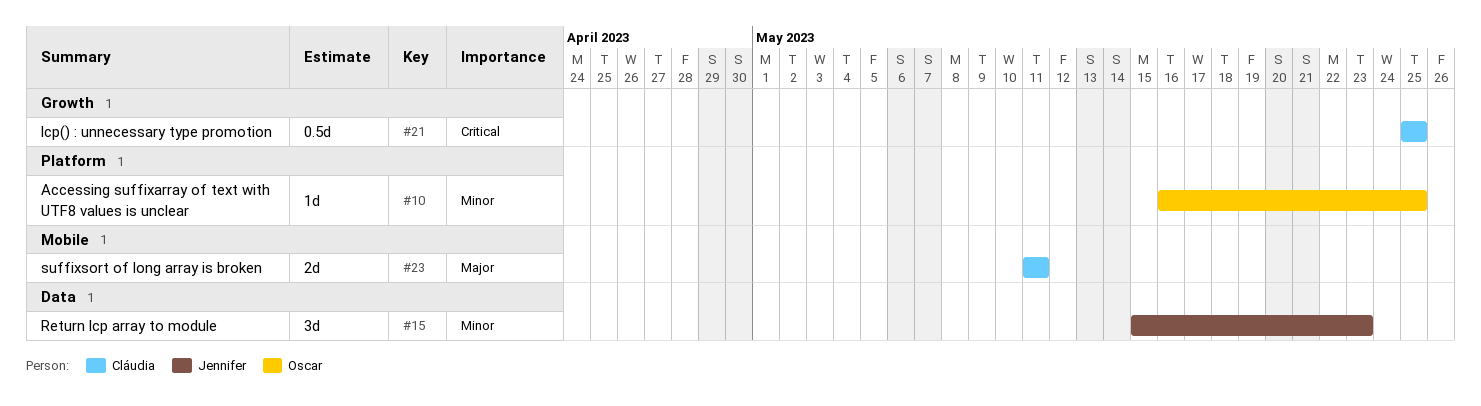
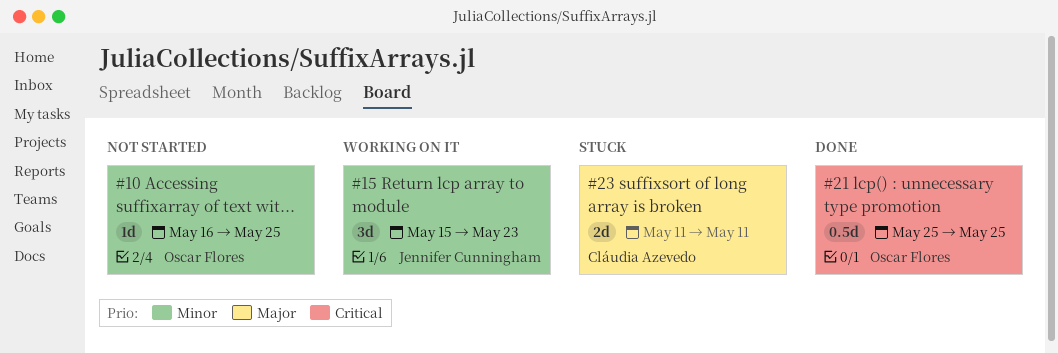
#21, owner: Cláudia Azevedo -> Oscar Flores

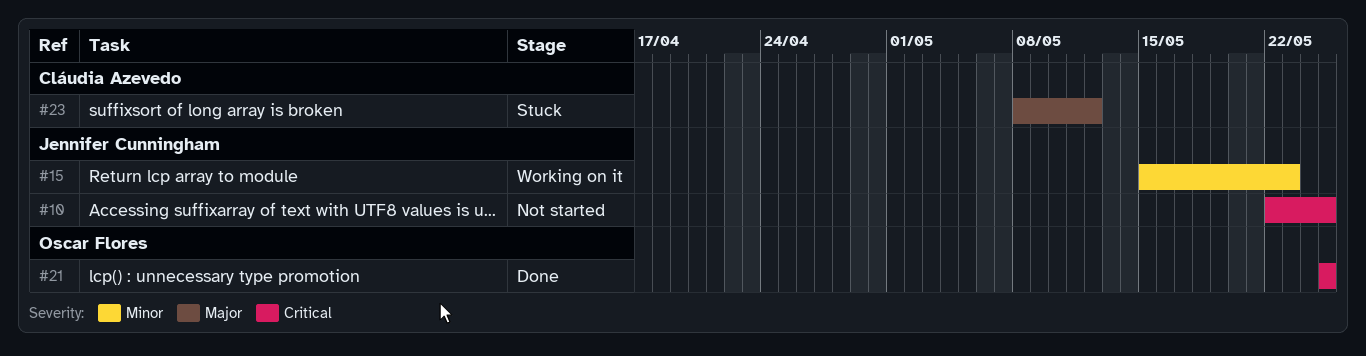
#10, owner: Oscar Flores -> Jennifer Cunningham
#10, priority: Minor -> Critical
#10, start: May 16 -> May 22
#23, start: May 11 -> May 8
#23, due: May 11 -> May 12

